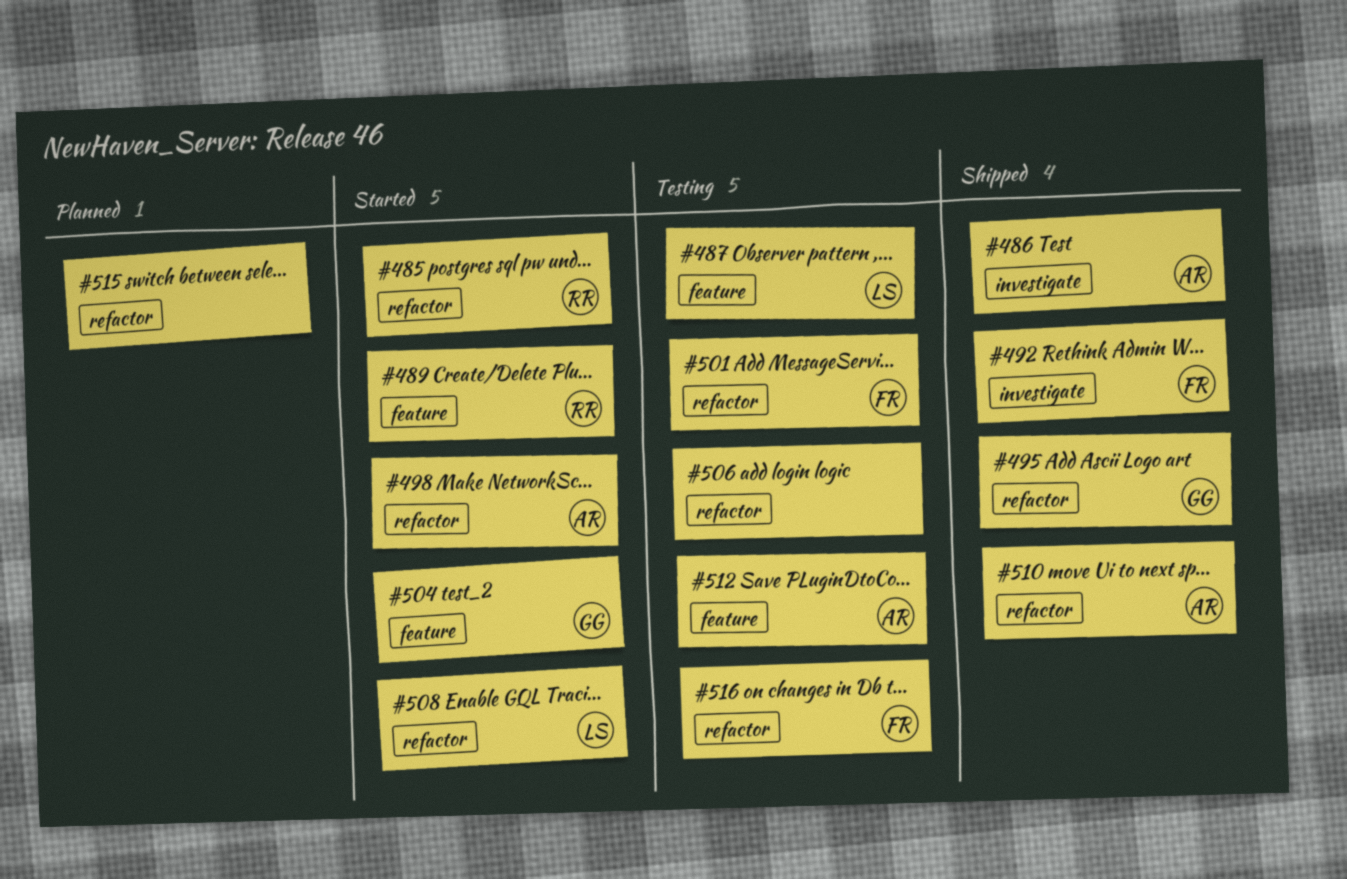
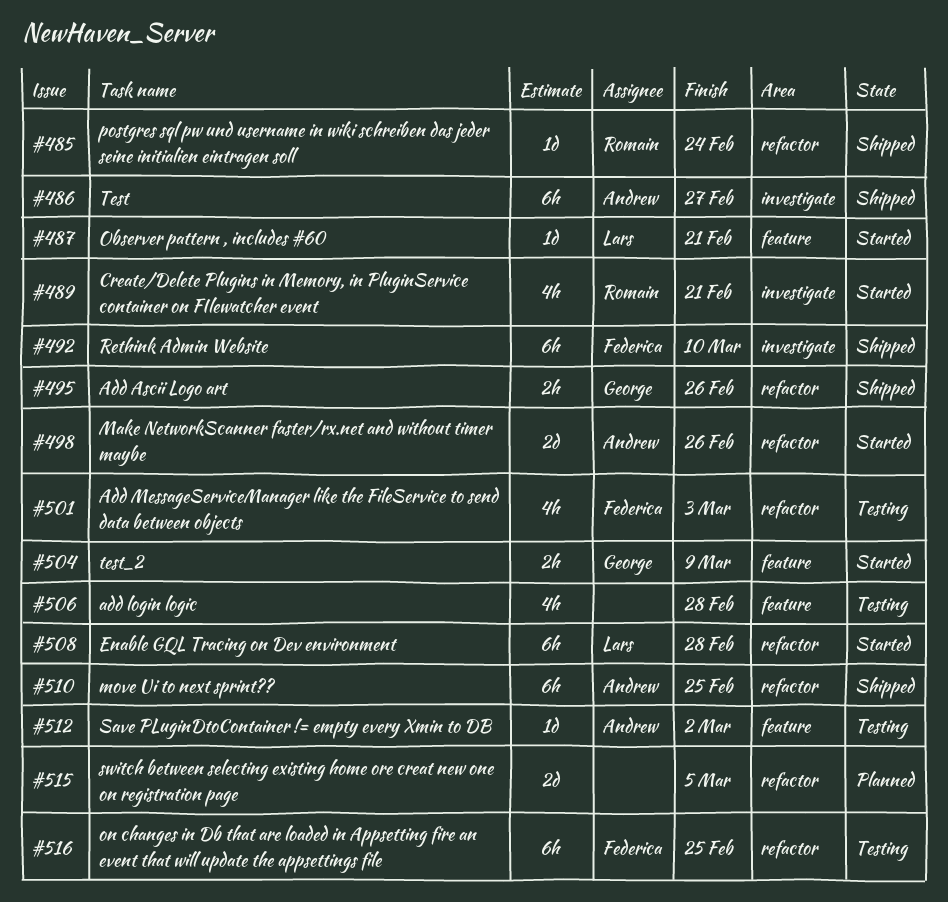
#485, status: Started -> Shipped
#487, status: Testing -> Started
#489, label: feature -> investigate
#506, label: refactor -> feature

